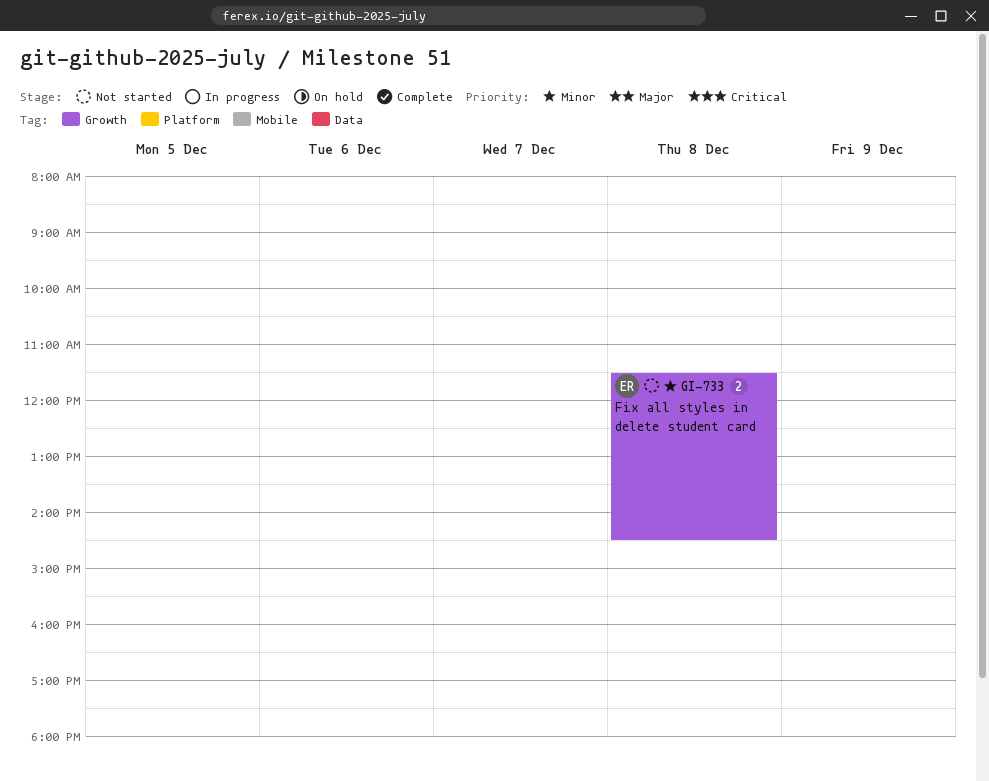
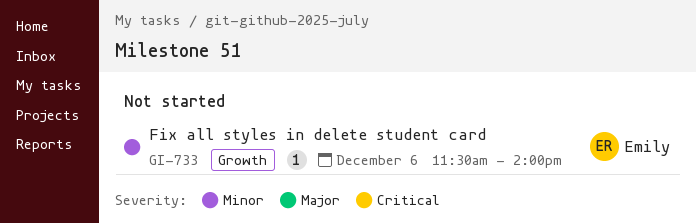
GI-733, estimate: 2 -> 1
GI-733, day: Dec 8 -> Dec 6
GI-733, ends: 14:30 -> 14:00

